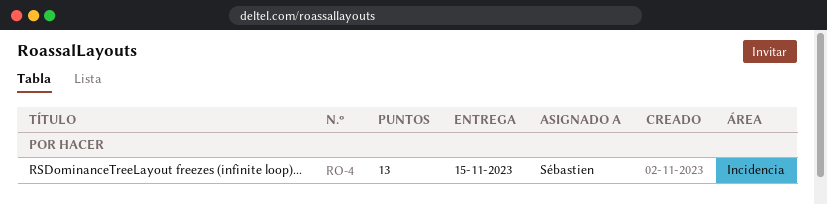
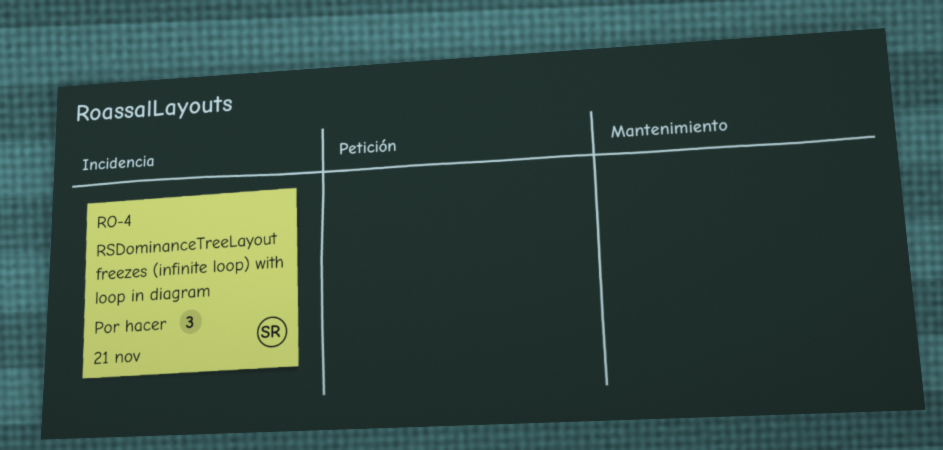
RO-4, estimate: 13 -> 3
RO-4, due: Nov 15 -> Nov 21

